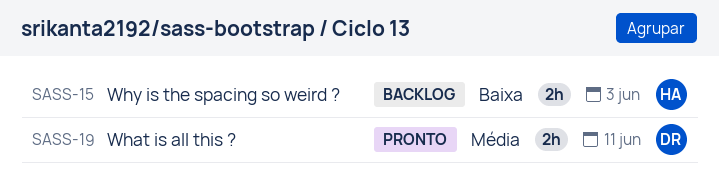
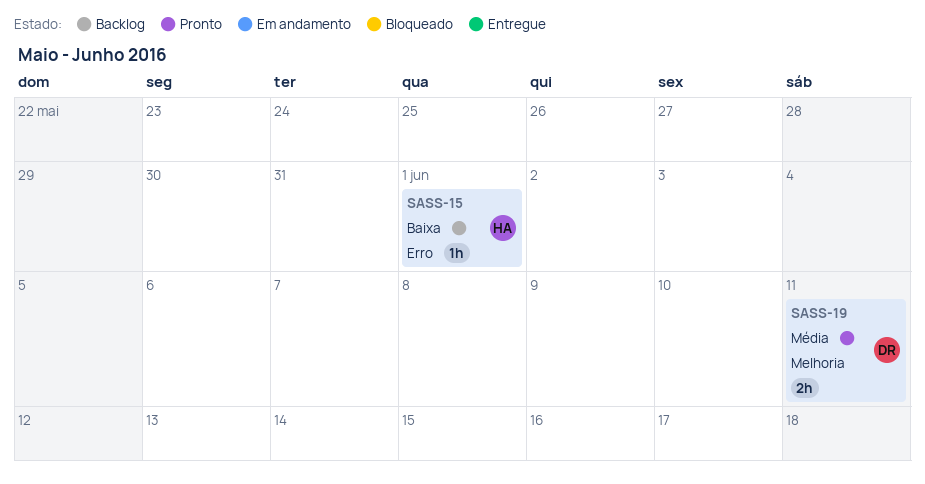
SASS-15, estimate: 2h -> 1h
SASS-15, due: Jun 3 -> Jun 1

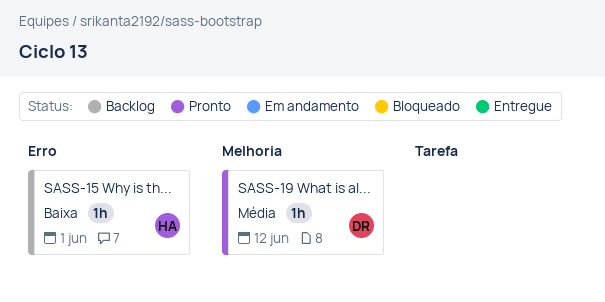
SASS-19, estimate: 2h -> 1h
SASS-19, due: Jun 11 -> Jun 12

